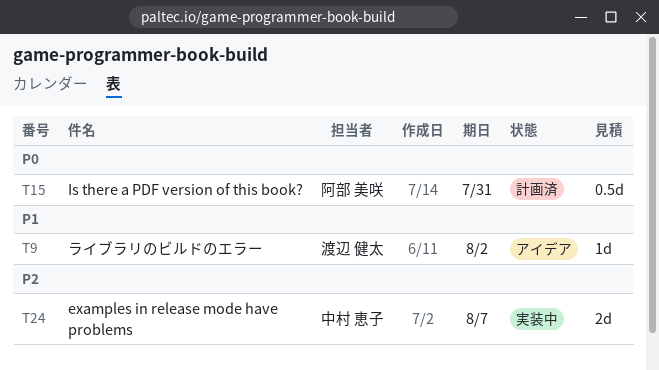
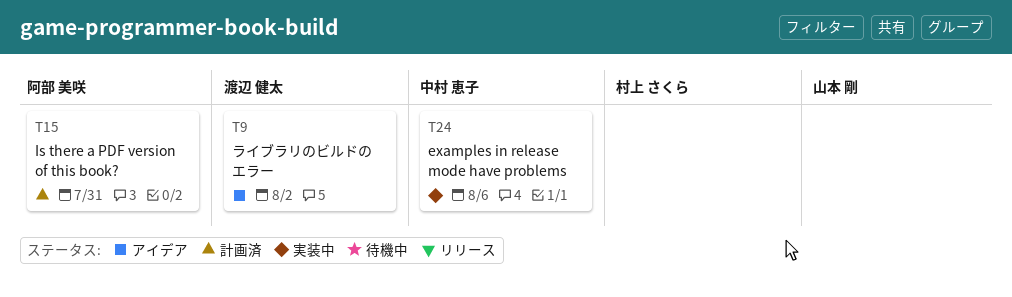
T24, due: Aug 7 -> Aug 6

